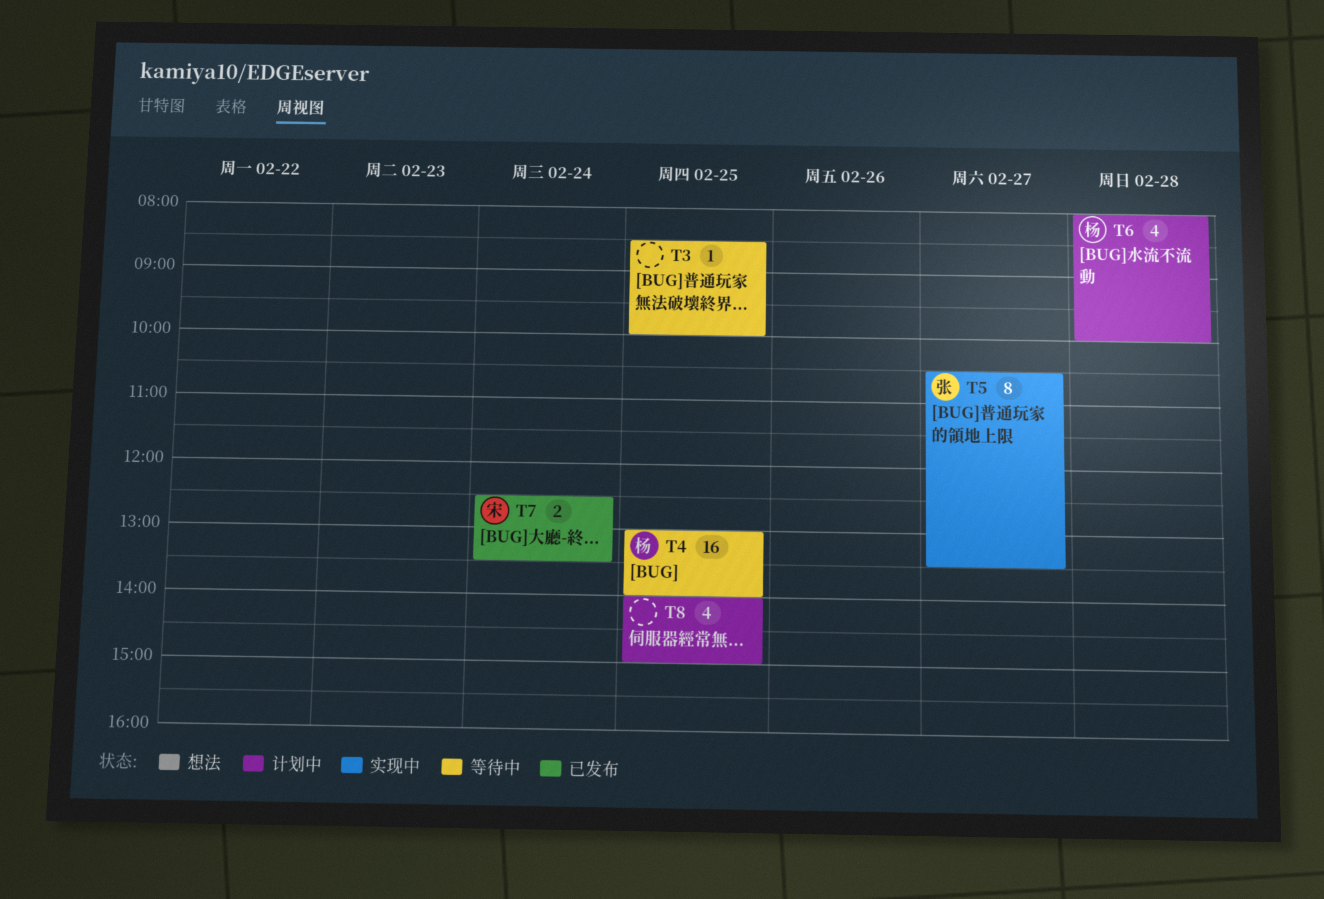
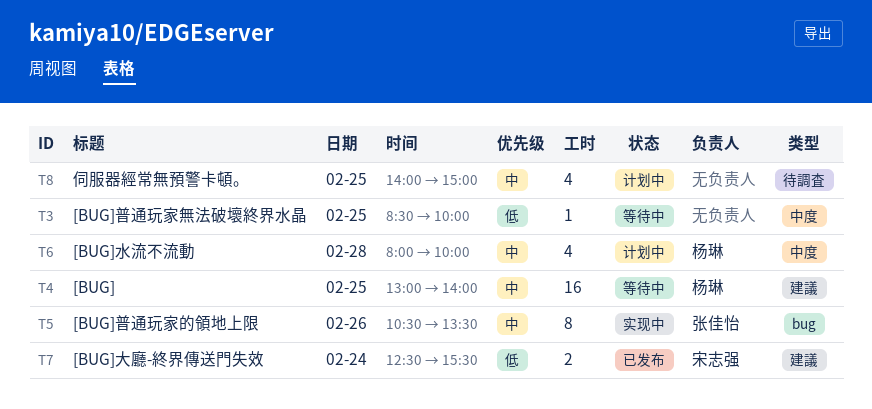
T5, day: Feb 27 -> Feb 26
T7, ends: 13:30 -> 15:30

